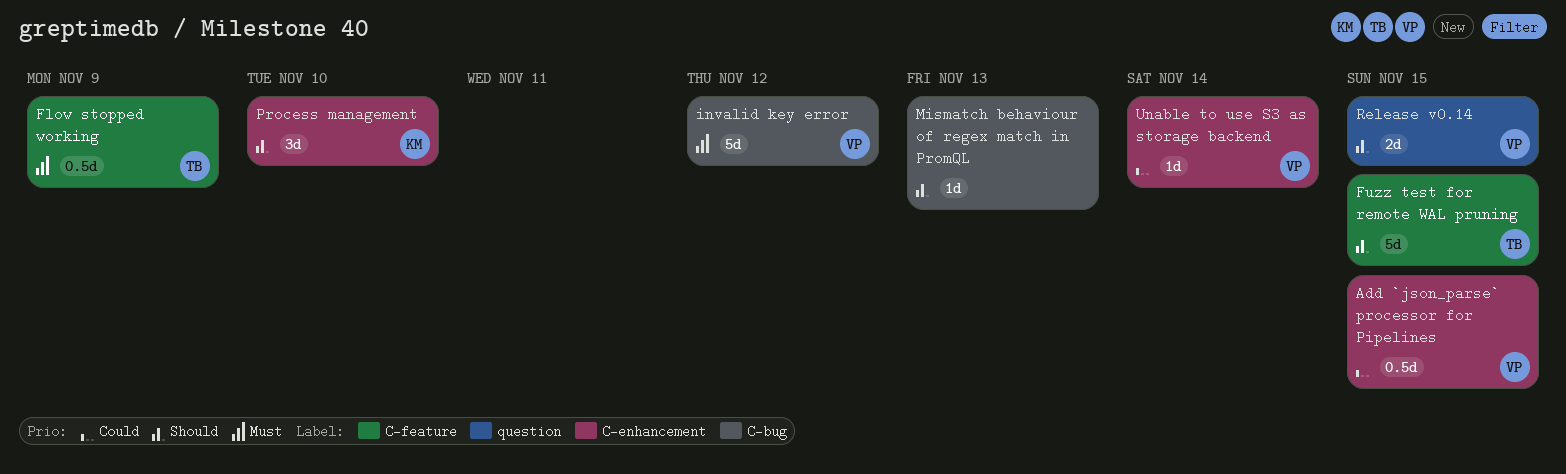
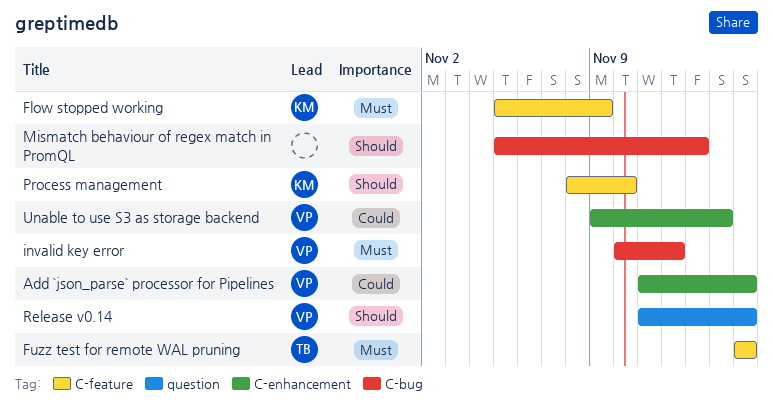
Flow stopped working, owner: TB -> KM
Fuzz test for remote WAL pruning, priority: Should -> Must
Process management, label: C-enhancement -> C-feature

